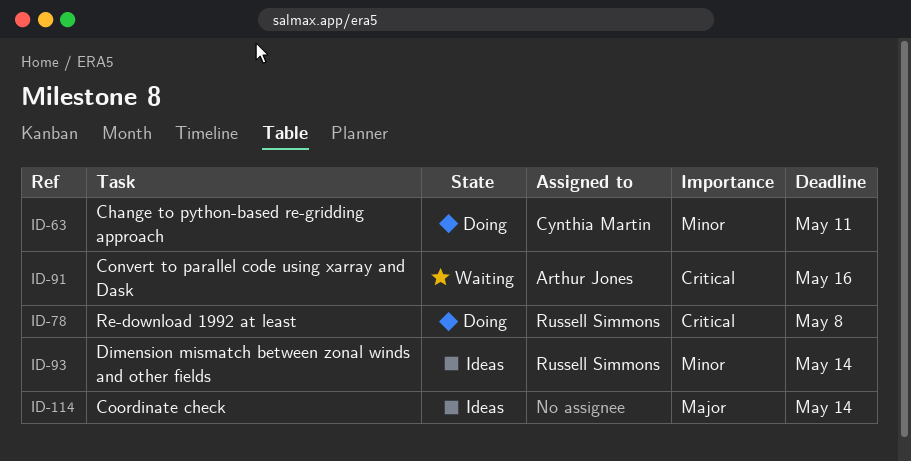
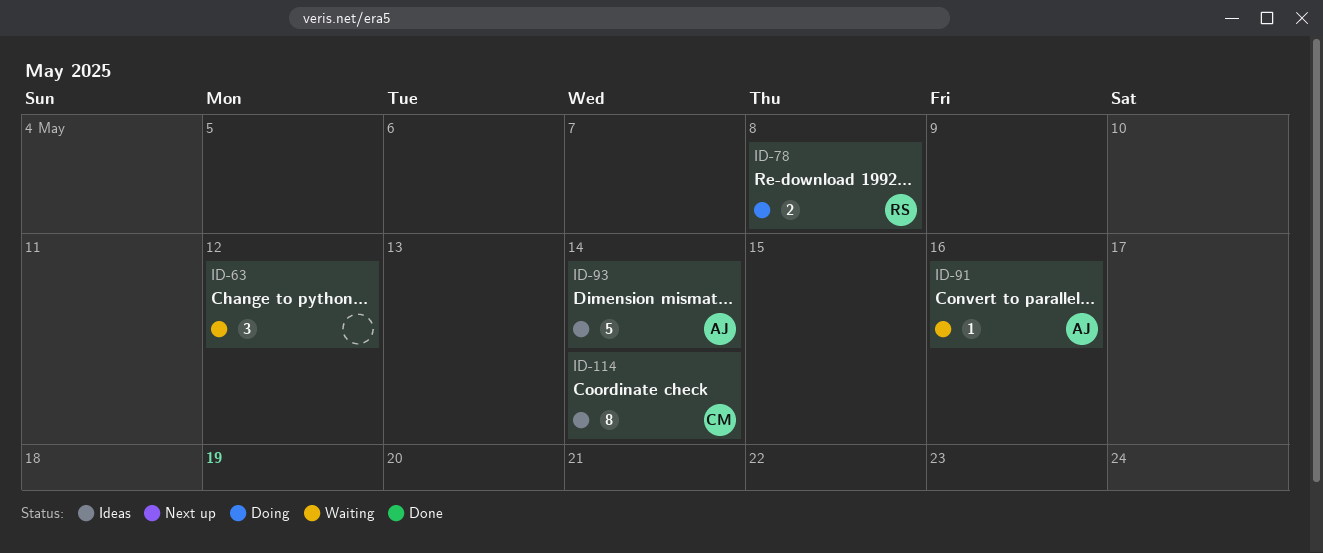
ID-63, status: Doing -> Waiting
ID-63, owner: Cynthia Martin -> none
ID-63, due: May 11 -> May 12
ID-93, owner: Russell Simmons -> Arthur Jones
ID-114, owner: none -> Cynthia Martin

